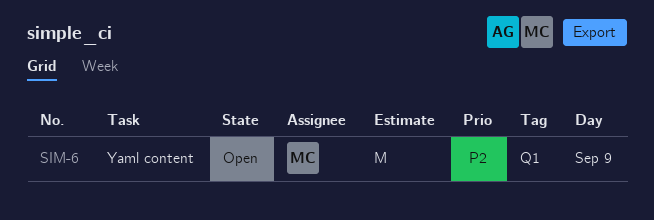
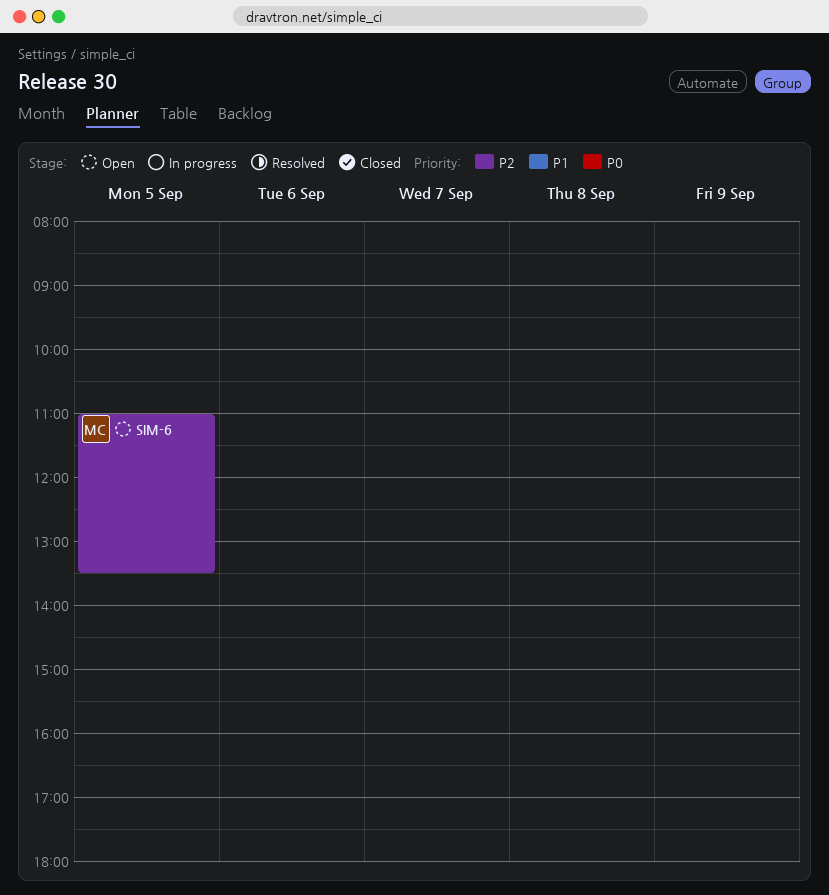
SIM-6, day: Sep 9 -> Sep 5

